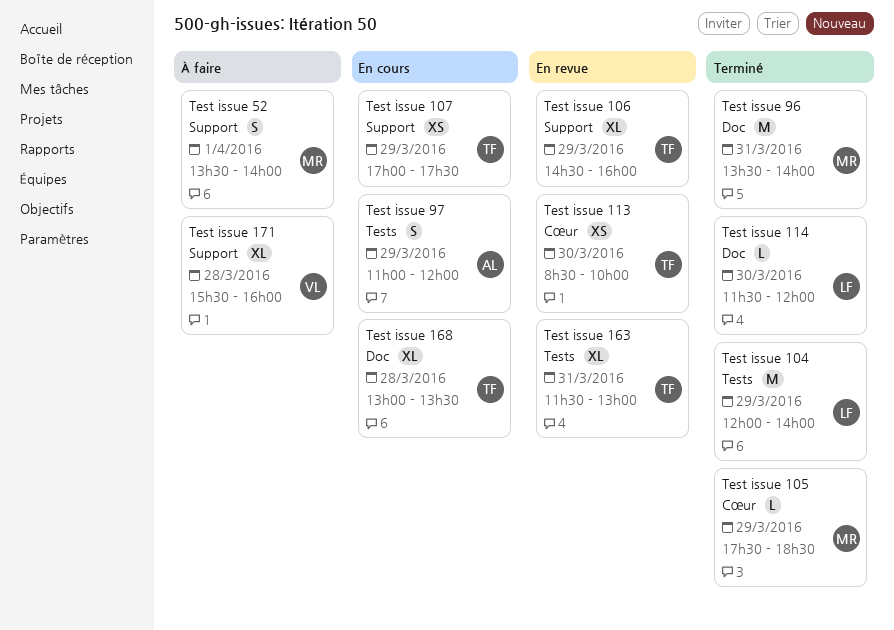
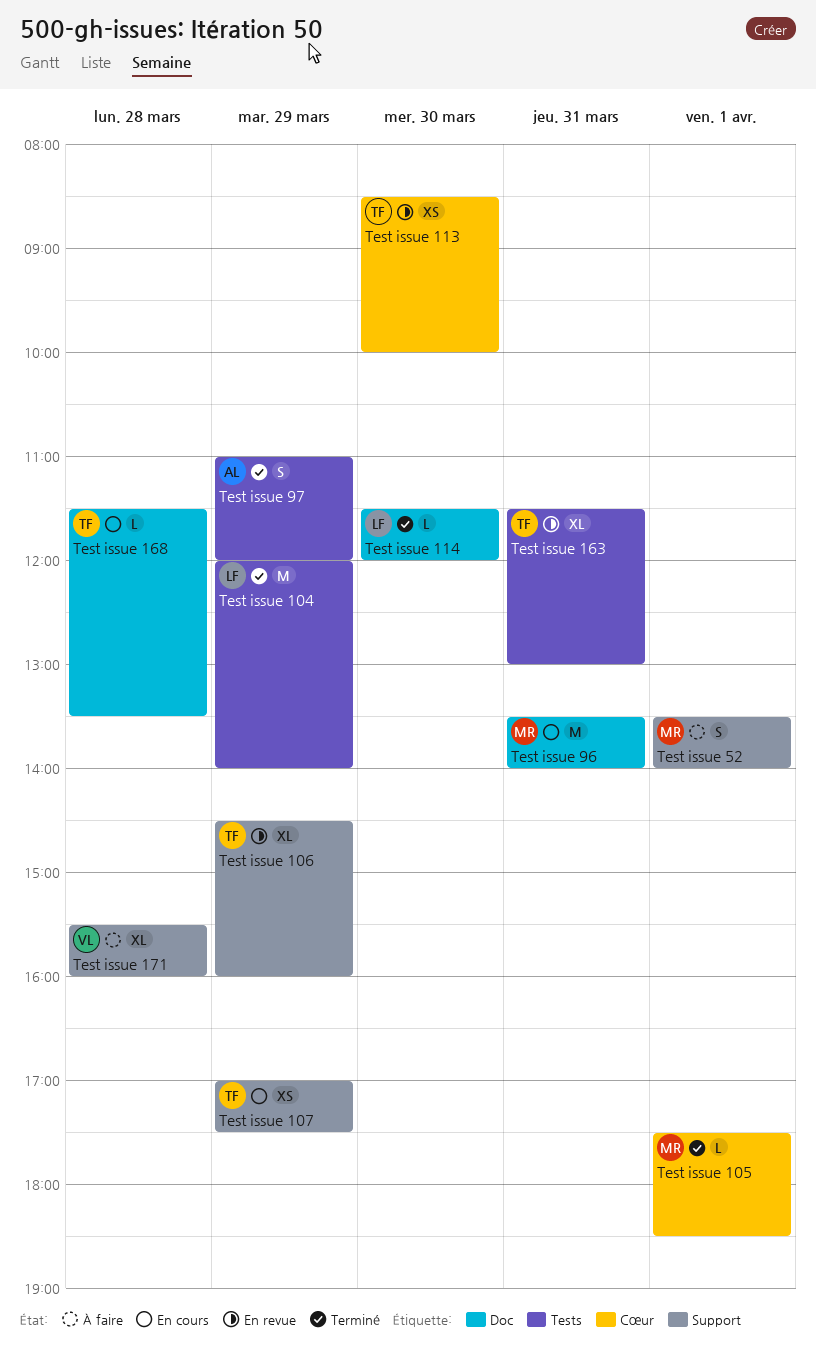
Test issue 105, day: Mar 29 -> Apr 1
Test issue 168, estimate: XL -> L
Test issue 168, begins: 13:00 -> 11:30
Test issue 96, status: Terminé -> En cours
Test issue 97, status: En cours -> Terminé

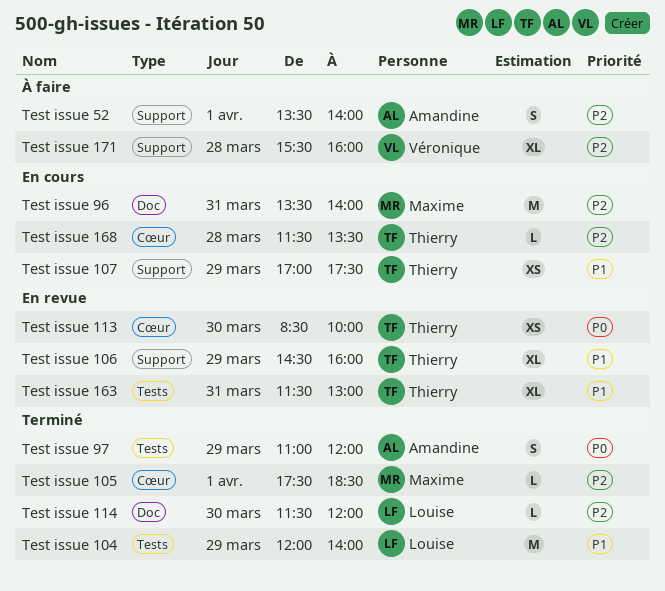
Test issue 168, label: Doc -> Cœur
Test issue 52, owner: Maxime -> Amandine

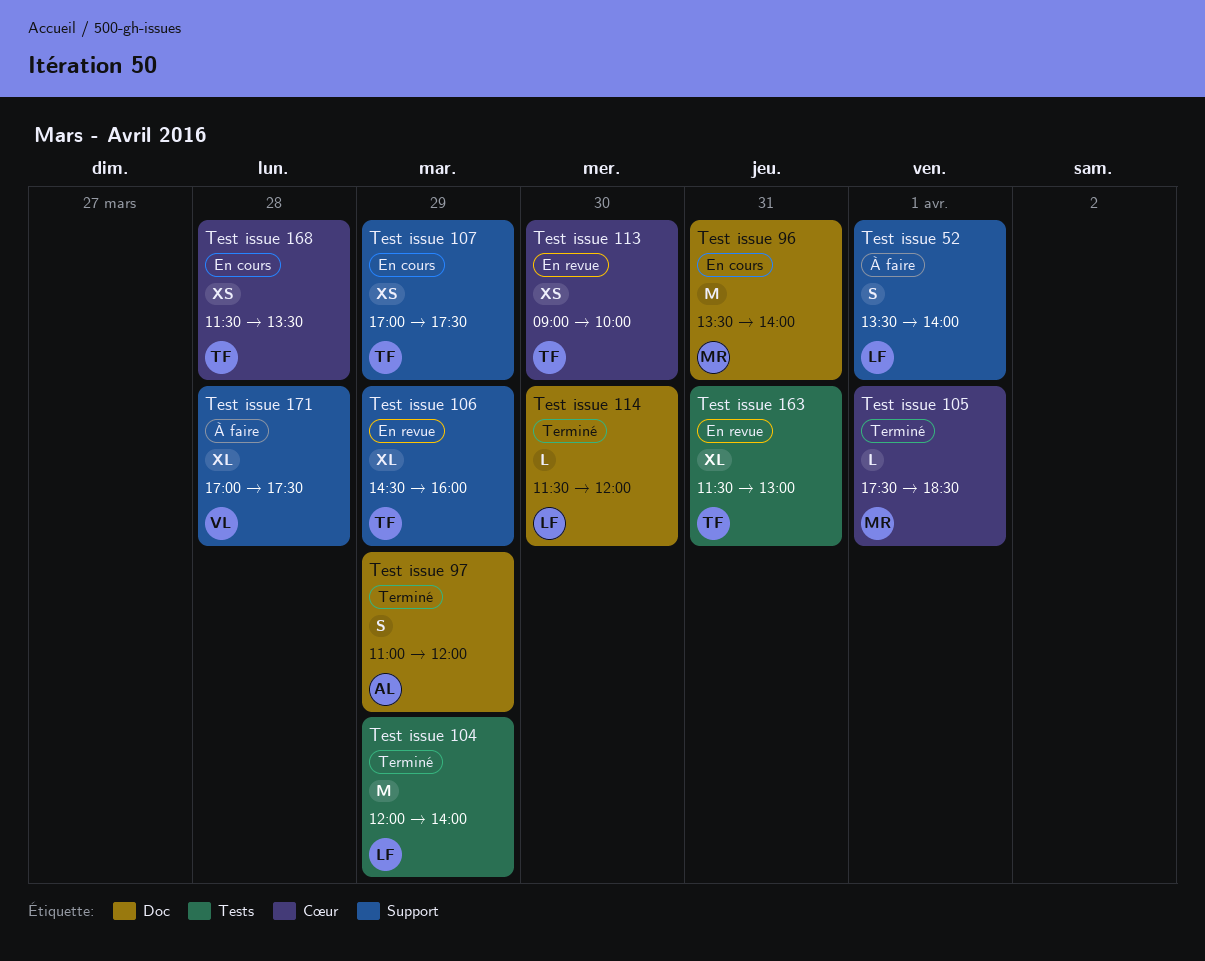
Test issue 113, begins: 08:30 -> 09:00
Test issue 168, estimate: L -> XS
Test issue 171, begins: 15:30 -> 17:00
Test issue 171, ends: 16:00 -> 17:30
Test issue 52, owner: Amandine -> Louise
Test issue 97, label: Tests -> Doc

